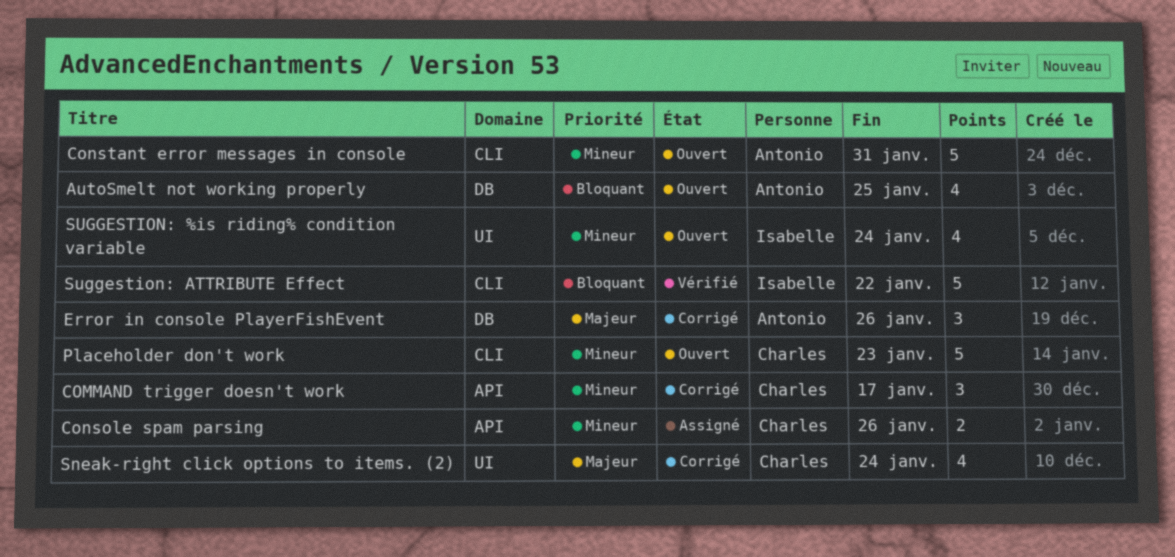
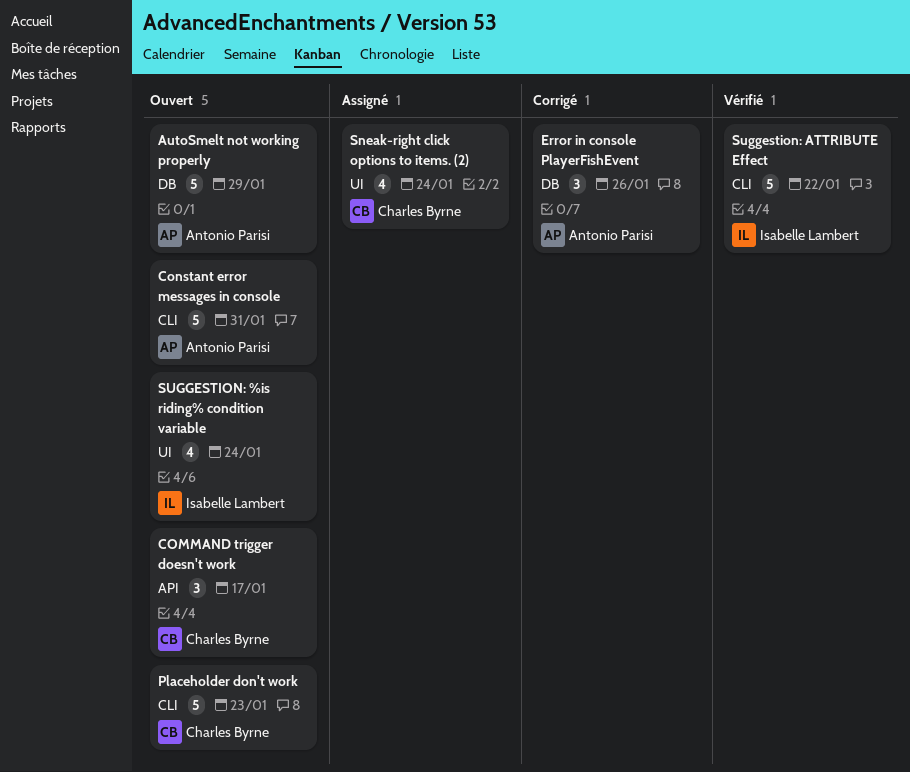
AutoSmelt not working properly, estimate: 4 -> 5
AutoSmelt not working properly, due: Jan 25 -> Jan 29
COMMAND trigger doesn't work, status: Corrigé -> Ouvert
Console spam parsing: present -> none
Sneak-right click options to items. (2), status: Corrigé -> Assigné

